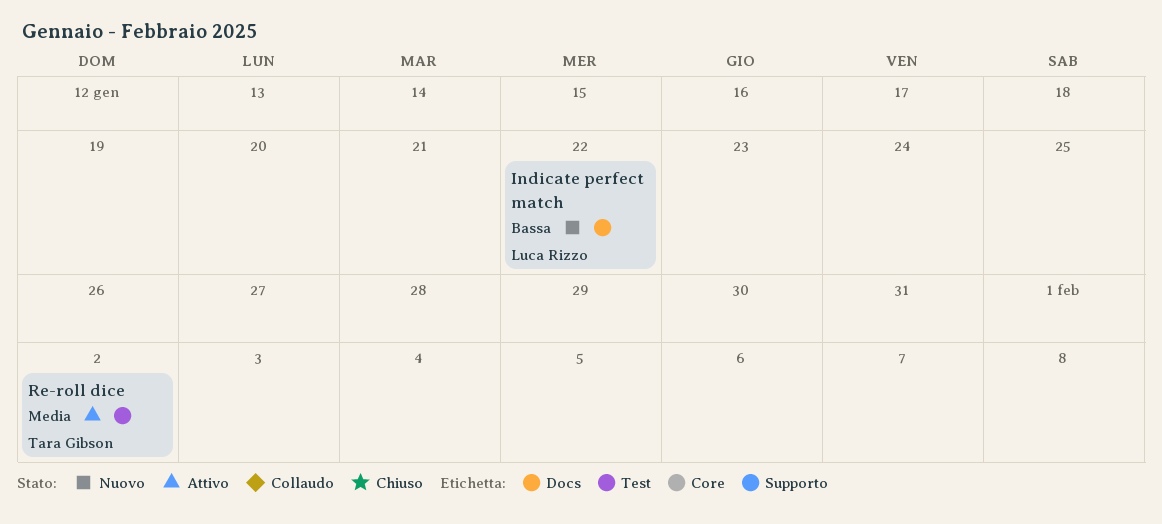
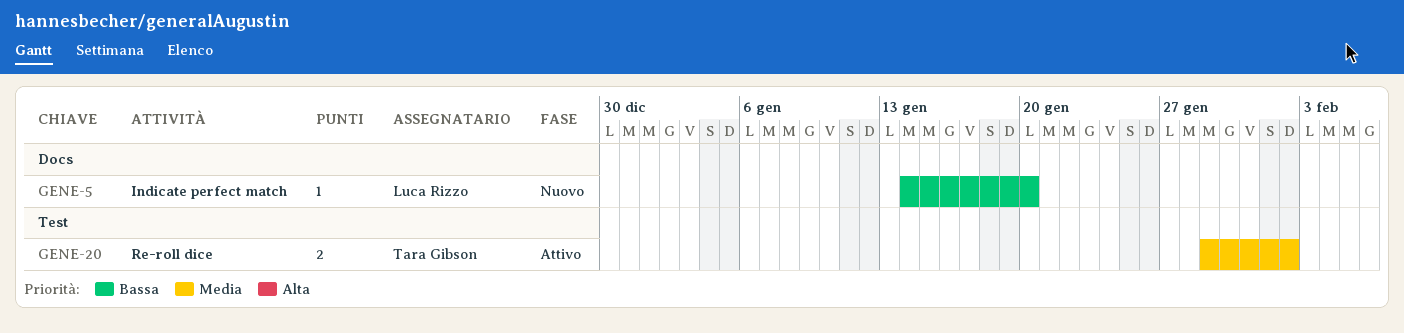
Indicate perfect match, due: Jan 22 -> Jan 20

